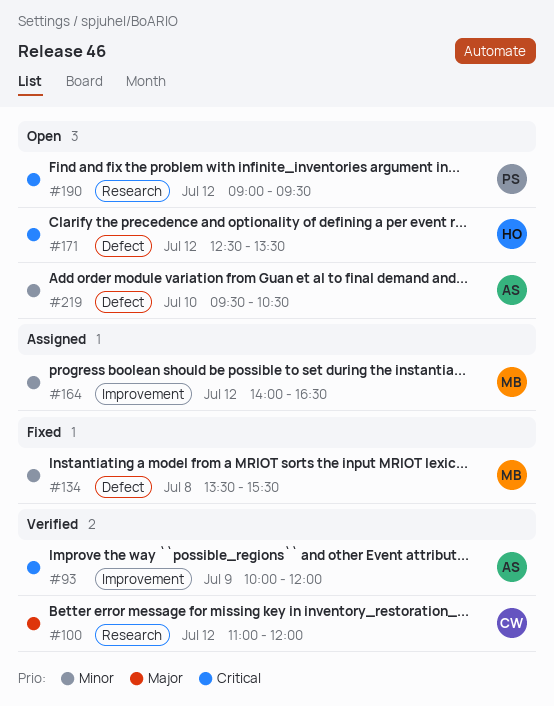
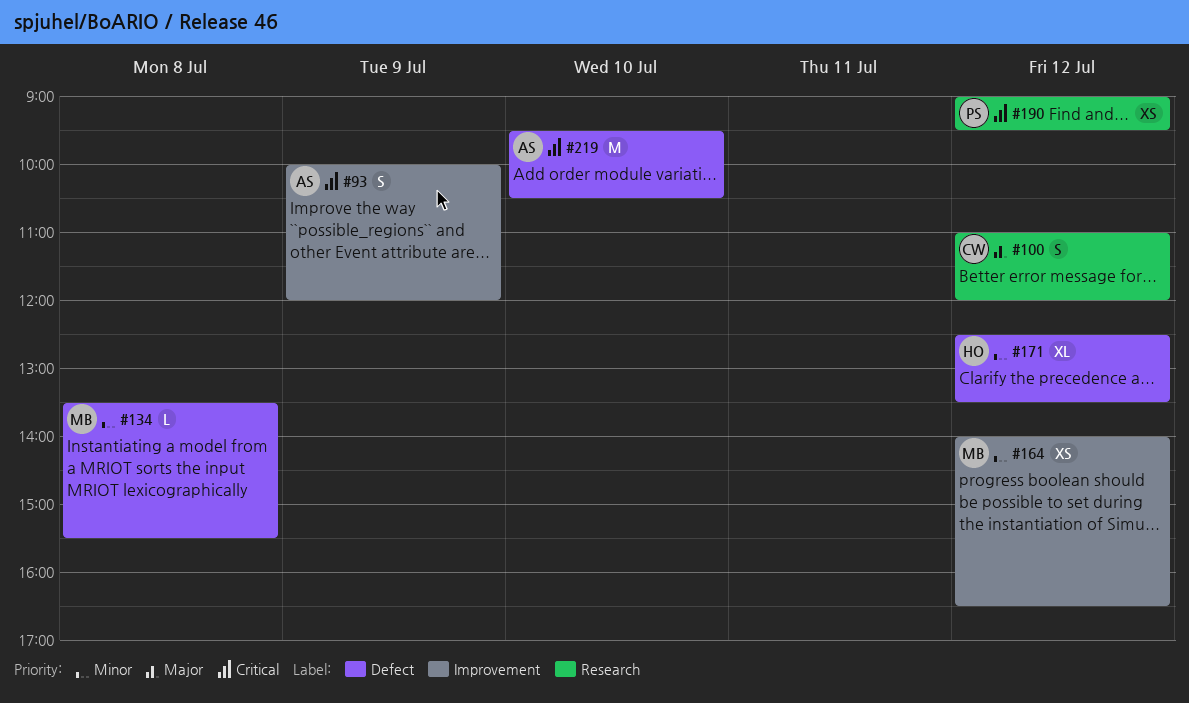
#171, priority: Critical -> Minor
#219, priority: Minor -> Critical

